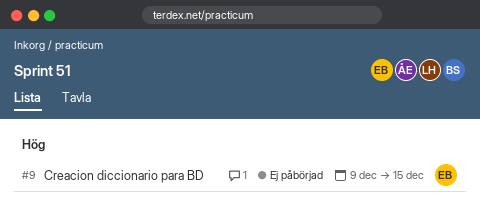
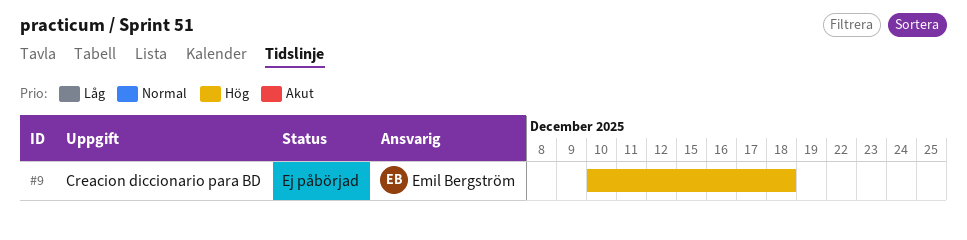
#9, start: Dec 9 -> Dec 10
#9, due: Dec 15 -> Dec 18

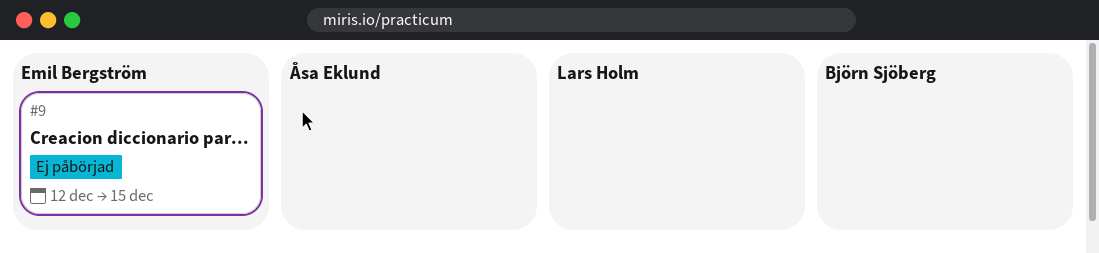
#9, start: Dec 10 -> Dec 12
#9, due: Dec 18 -> Dec 15

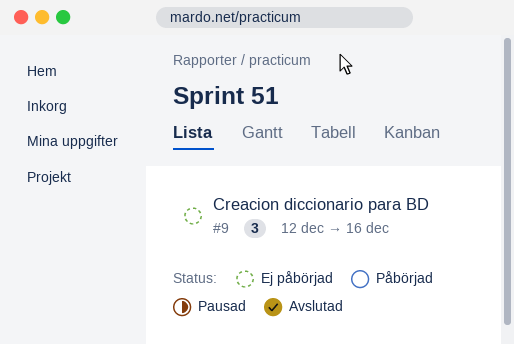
#9, due: Dec 15 -> Dec 16

